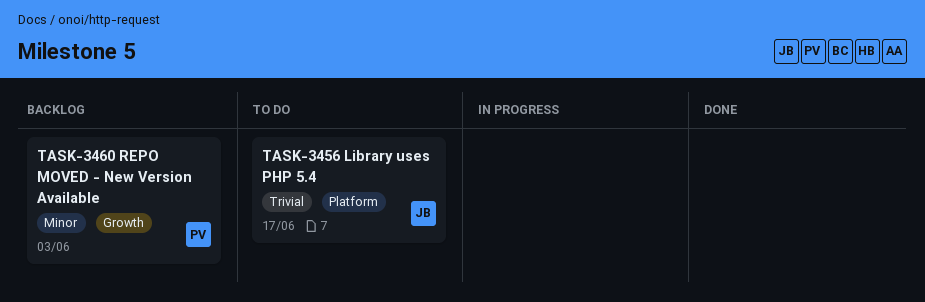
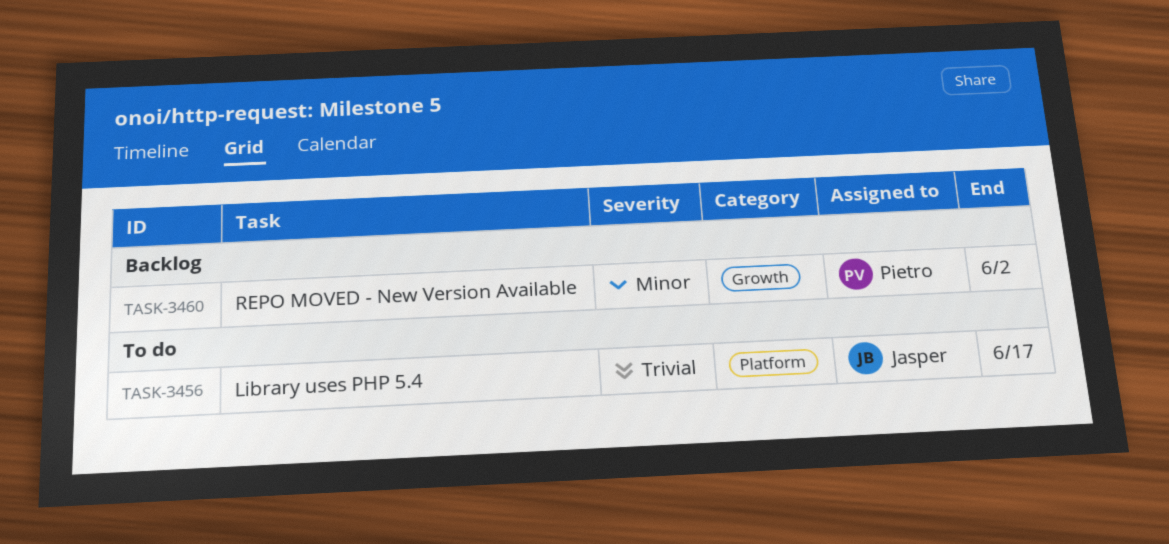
TASK-3460, due: Jun 3 -> Jun 2

